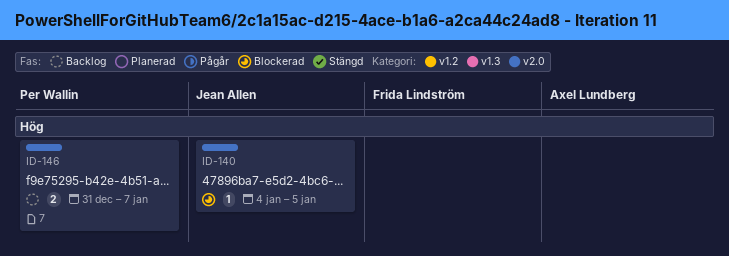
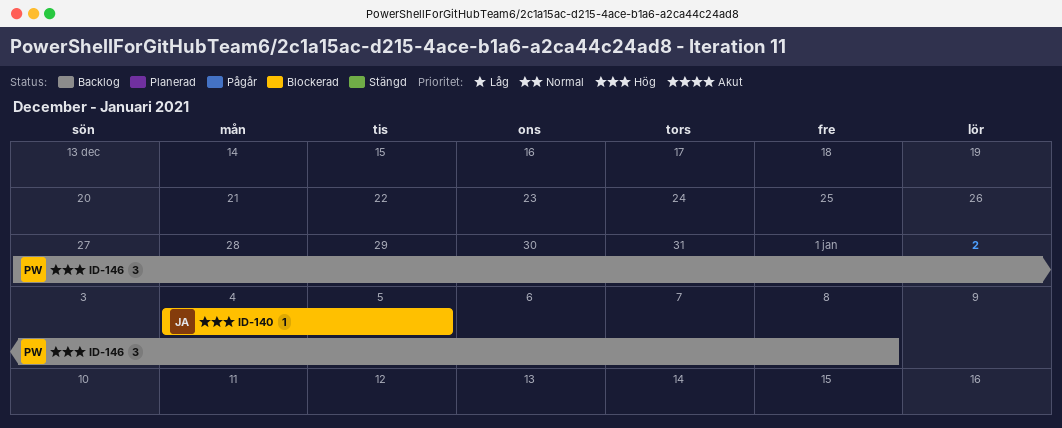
ID-146, estimate: 2 -> 3
ID-146, start: Dec 31 -> Dec 27
ID-146, due: Jan 7 -> Jan 8

